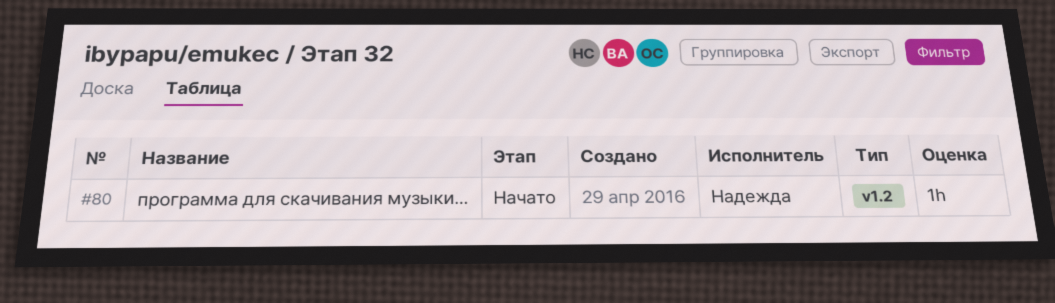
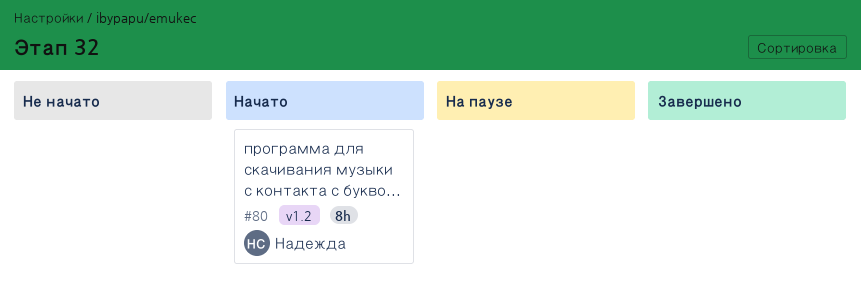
#80, estimate: 1h -> 8h

